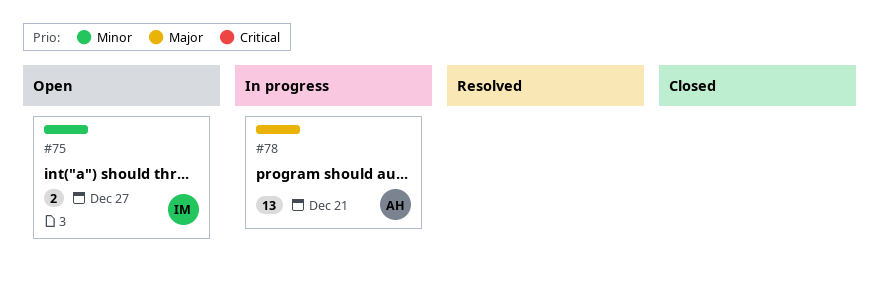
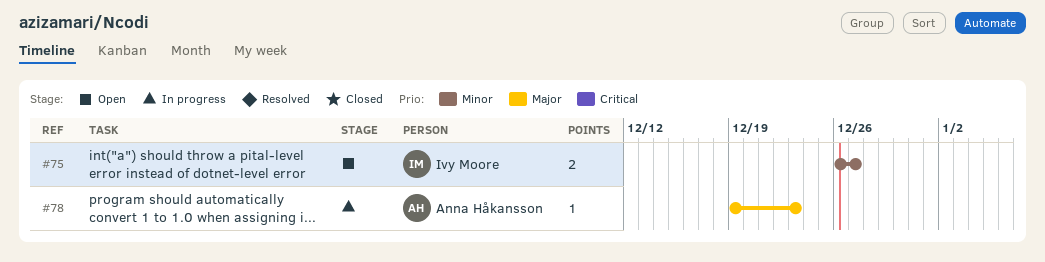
#78, estimate: 13 -> 1
#78, due: Dec 21 -> Dec 23

